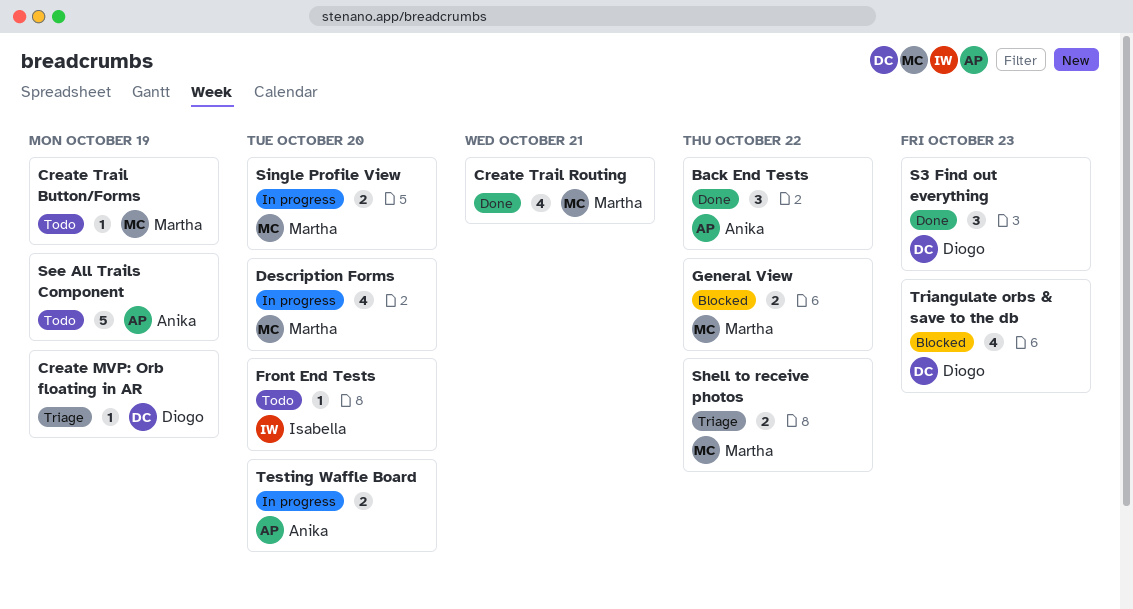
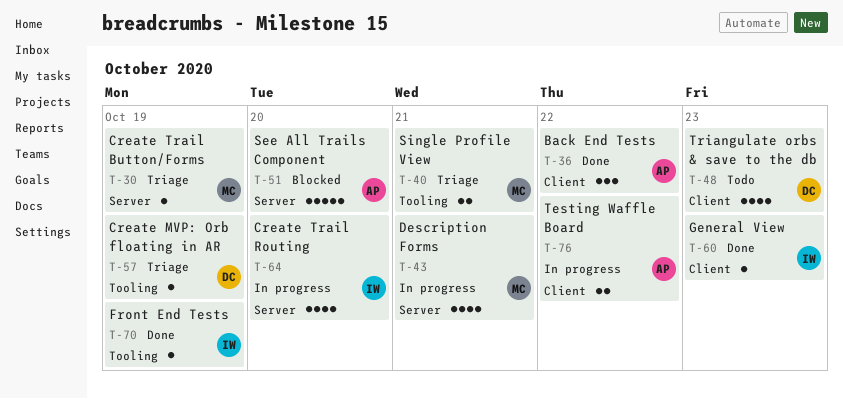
Create Trail Button/Forms, status: Todo -> Triage
Create Trail Routing, status: Done -> In progress
Create Trail Routing, owner: Martha -> Isabella
Create Trail Routing, due: Oct 21 -> Oct 20
Description Forms, due: Oct 20 -> Oct 21
Front End Tests, status: Todo -> Done
Front End Tests, due: Oct 20 -> Oct 19
General View, status: Blocked -> Done
General View, owner: Martha -> Isabella
General View, estimate: 2 -> 1
General View, due: Oct 22 -> Oct 23
S3 Find out everything: present -> none
See All Trails Component, status: Todo -> Blocked
See All Trails Component, due: Oct 19 -> Oct 20
Shell to receive photos: present -> none
Single Profile View, status: In progress -> Triage
Single Profile View, due: Oct 20 -> Oct 21
Testing Waffle Board, due: Oct 20 -> Oct 22
Triangulate orbs & save to the db, status: Blocked -> Todo

